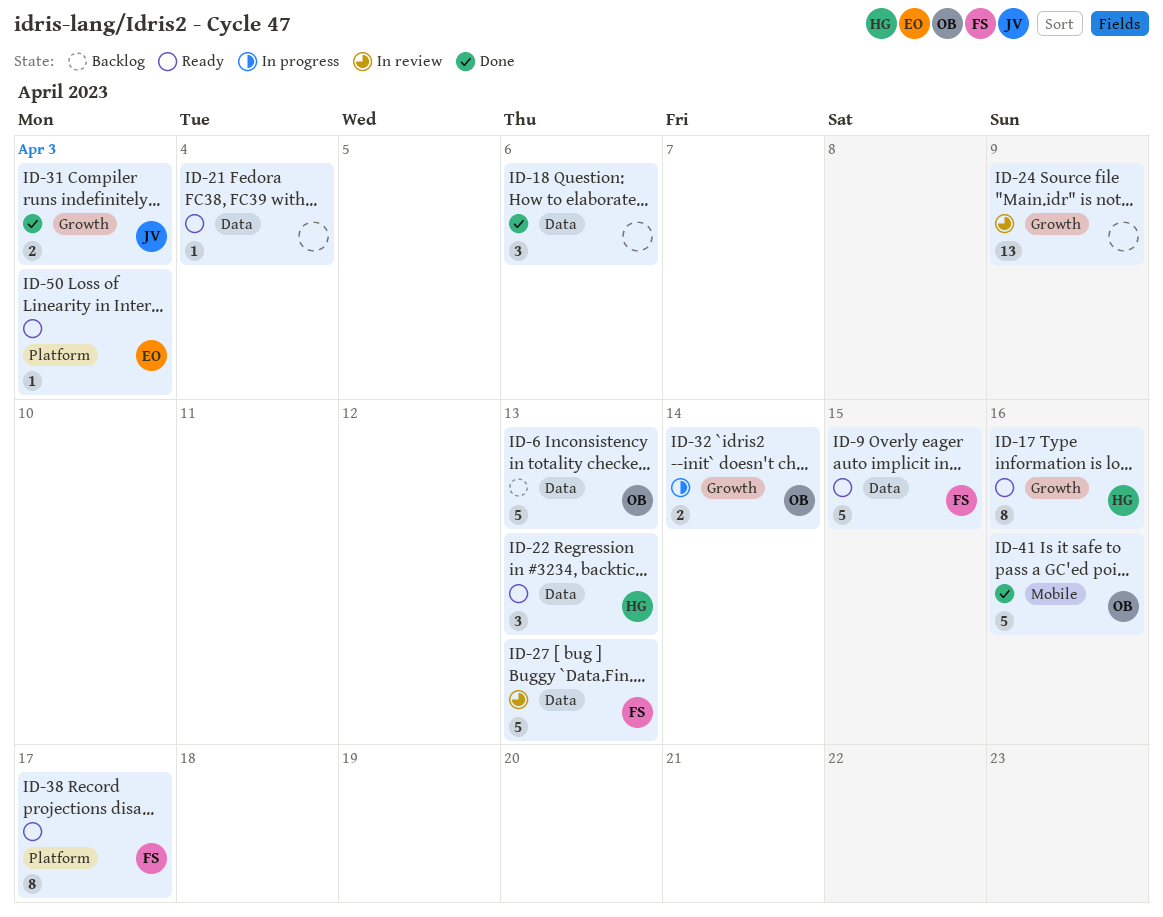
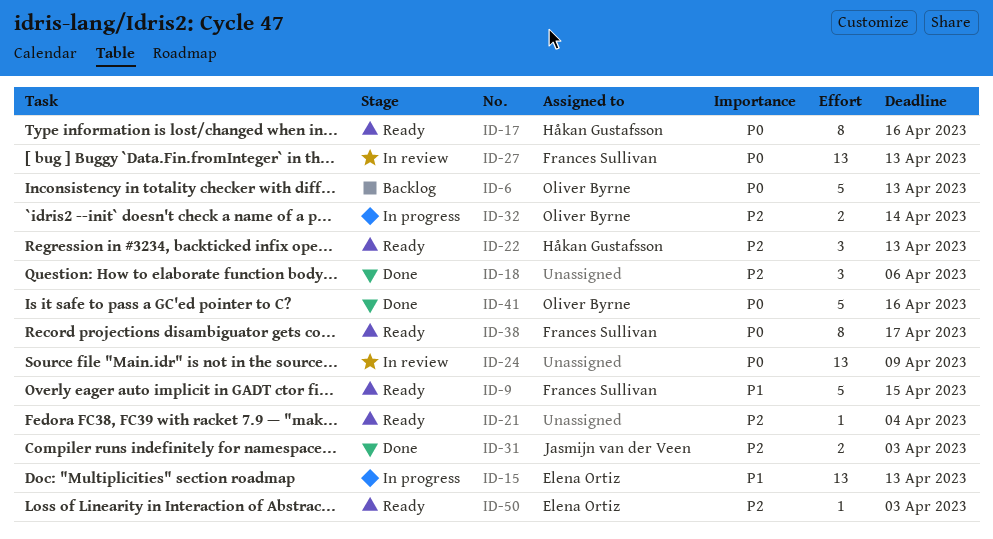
ID-15: none -> present
ID-27, estimate: 5 -> 13

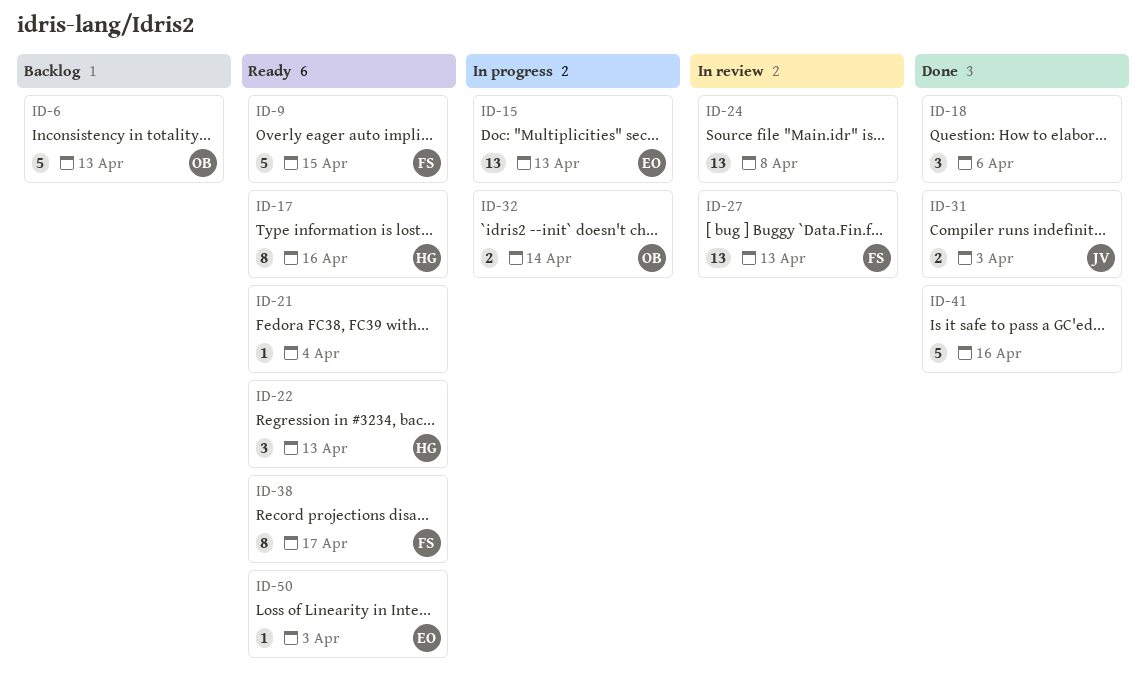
ID-24, due: Apr 9 -> Apr 8
ID-41, owner: Oliver Byrne -> none

